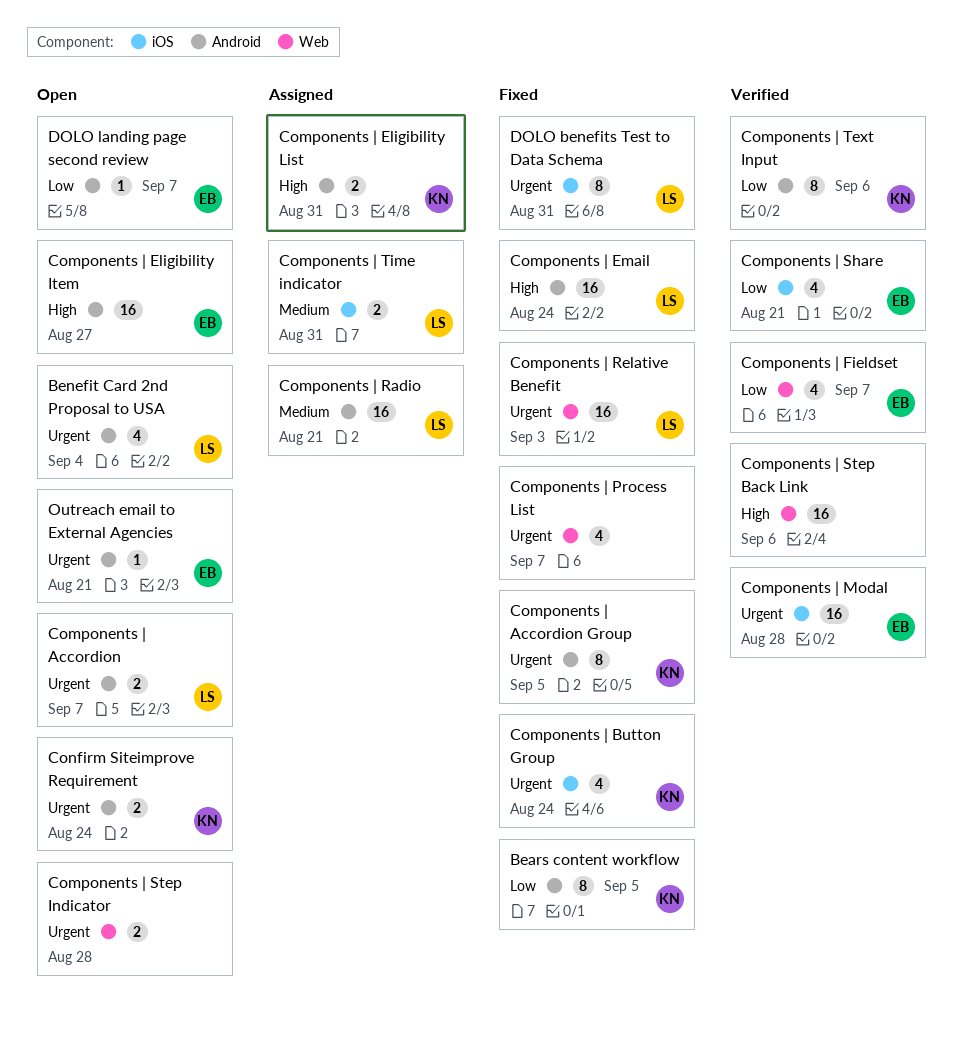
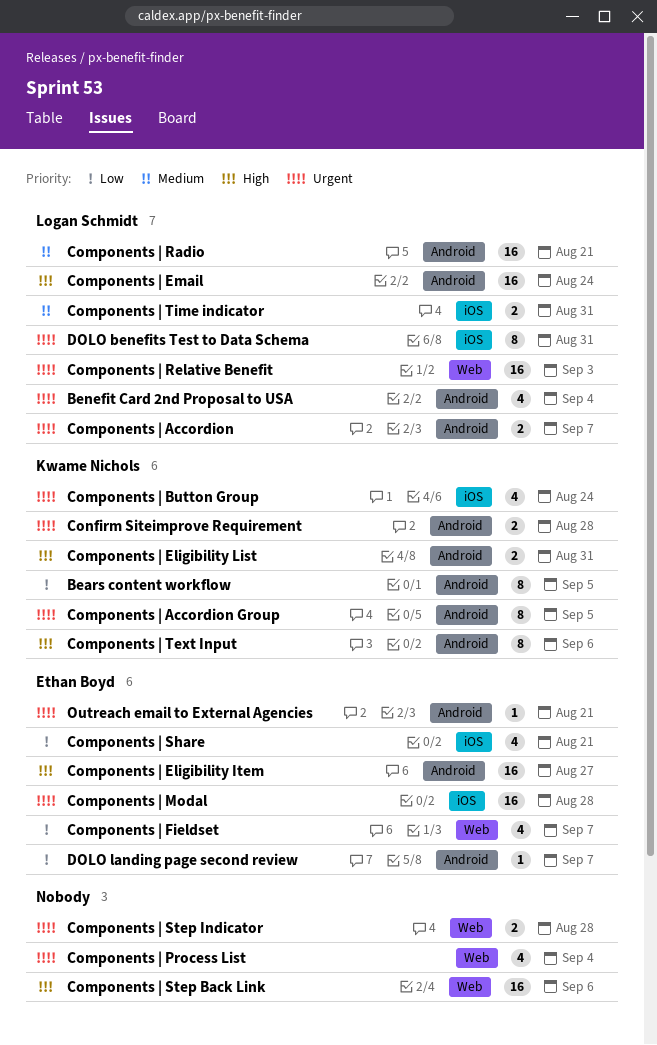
Components | Process List, due: Sep 7 -> Sep 4
Components | Text Input, priority: Low -> High
Confirm Siteimprove Requirement, due: Aug 24 -> Aug 28

